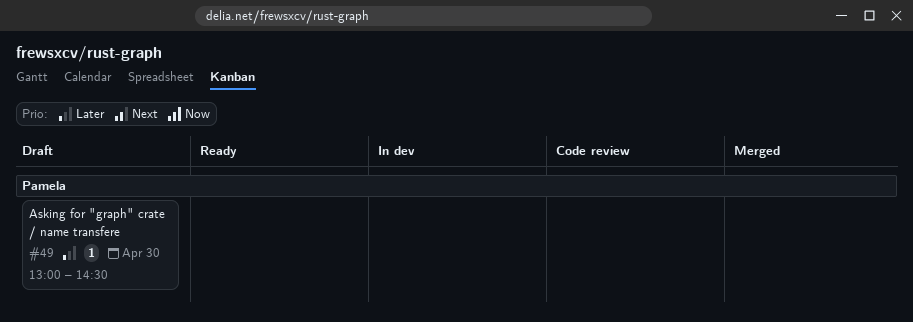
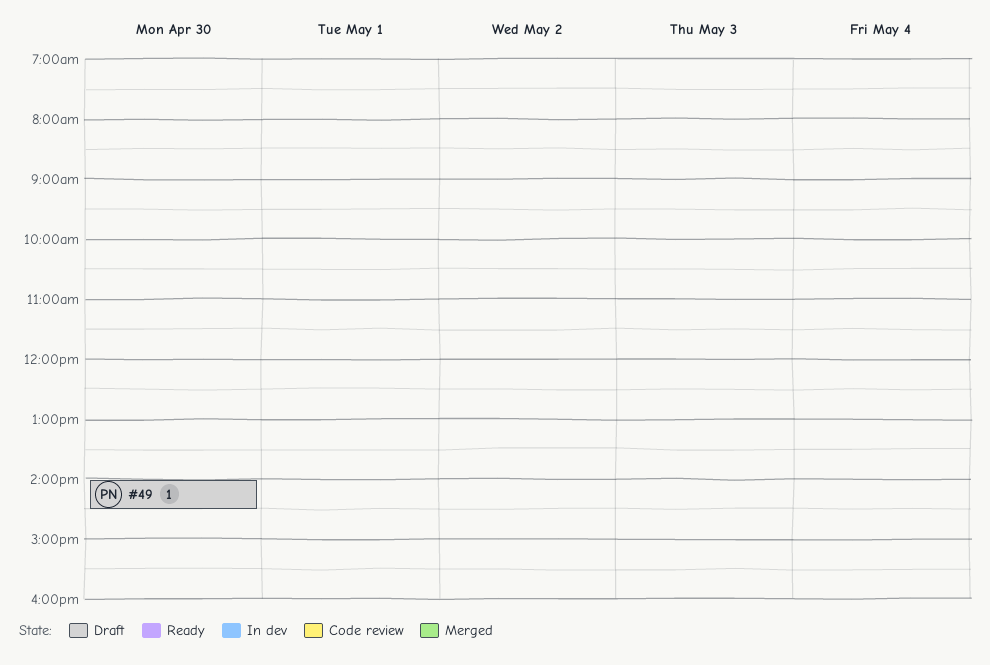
#49, begins: 13:00 -> 14:00

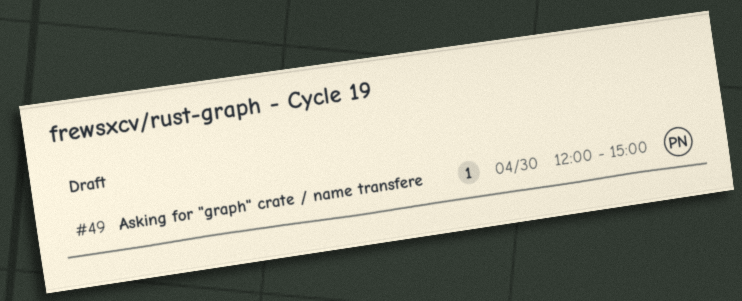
#49, begins: 14:00 -> 12:00
#49, ends: 14:30 -> 15:00

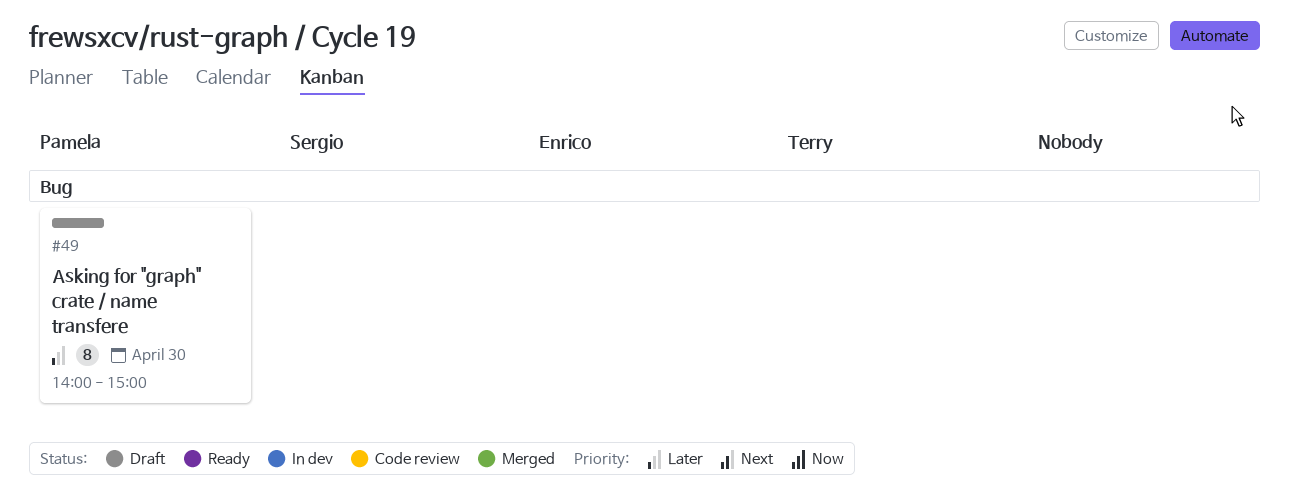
#49, estimate: 1 -> 8
#49, begins: 12:00 -> 14:00

